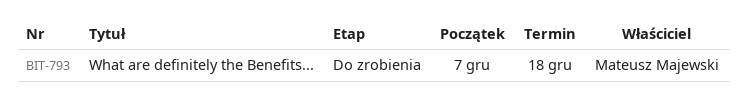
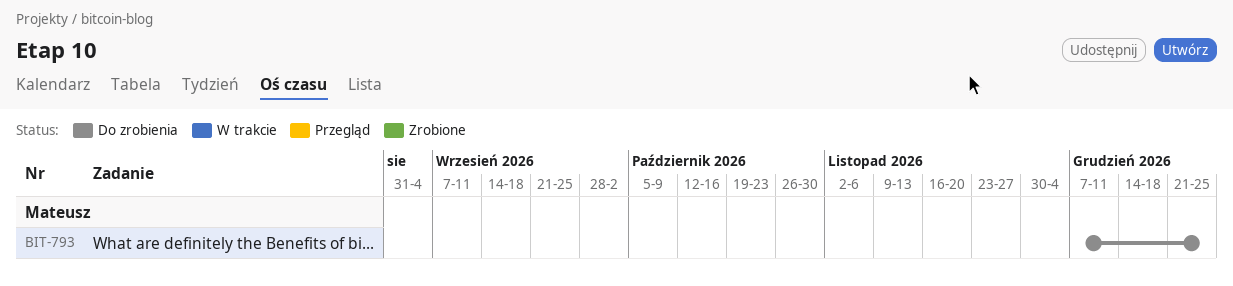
BIT-793, due: Dec 18 -> Dec 25

